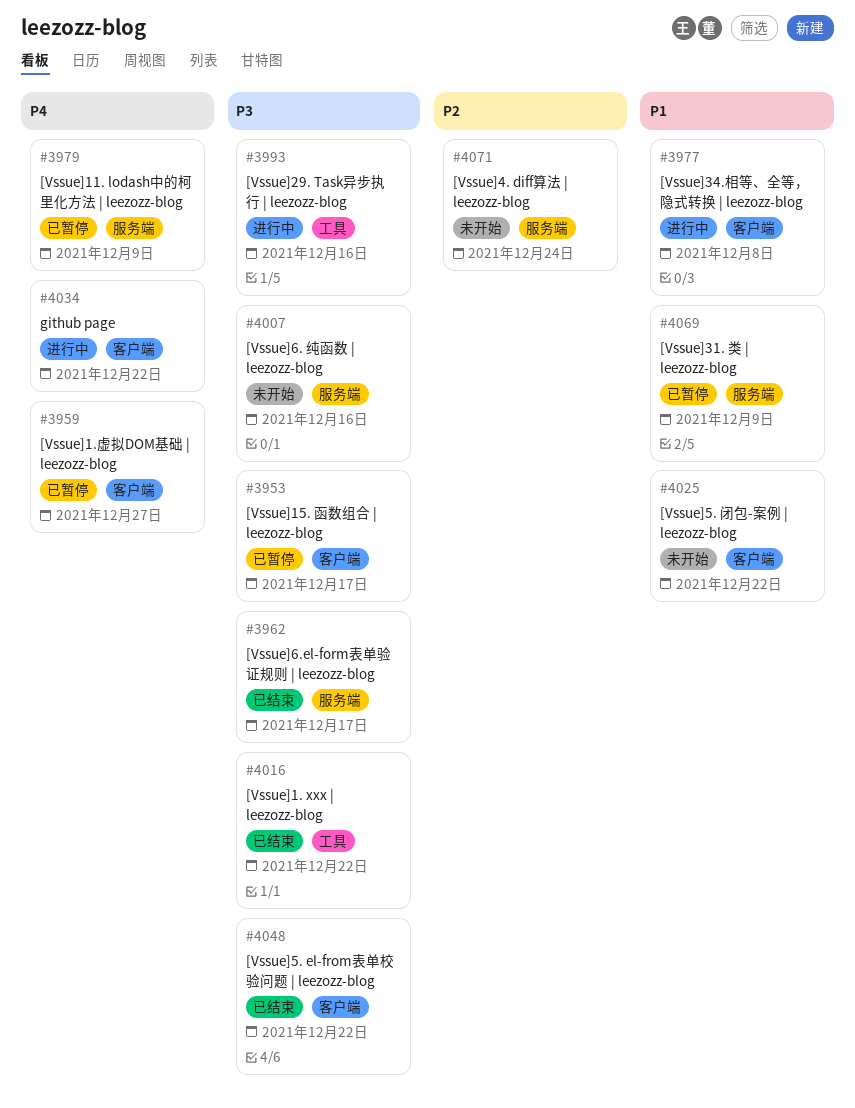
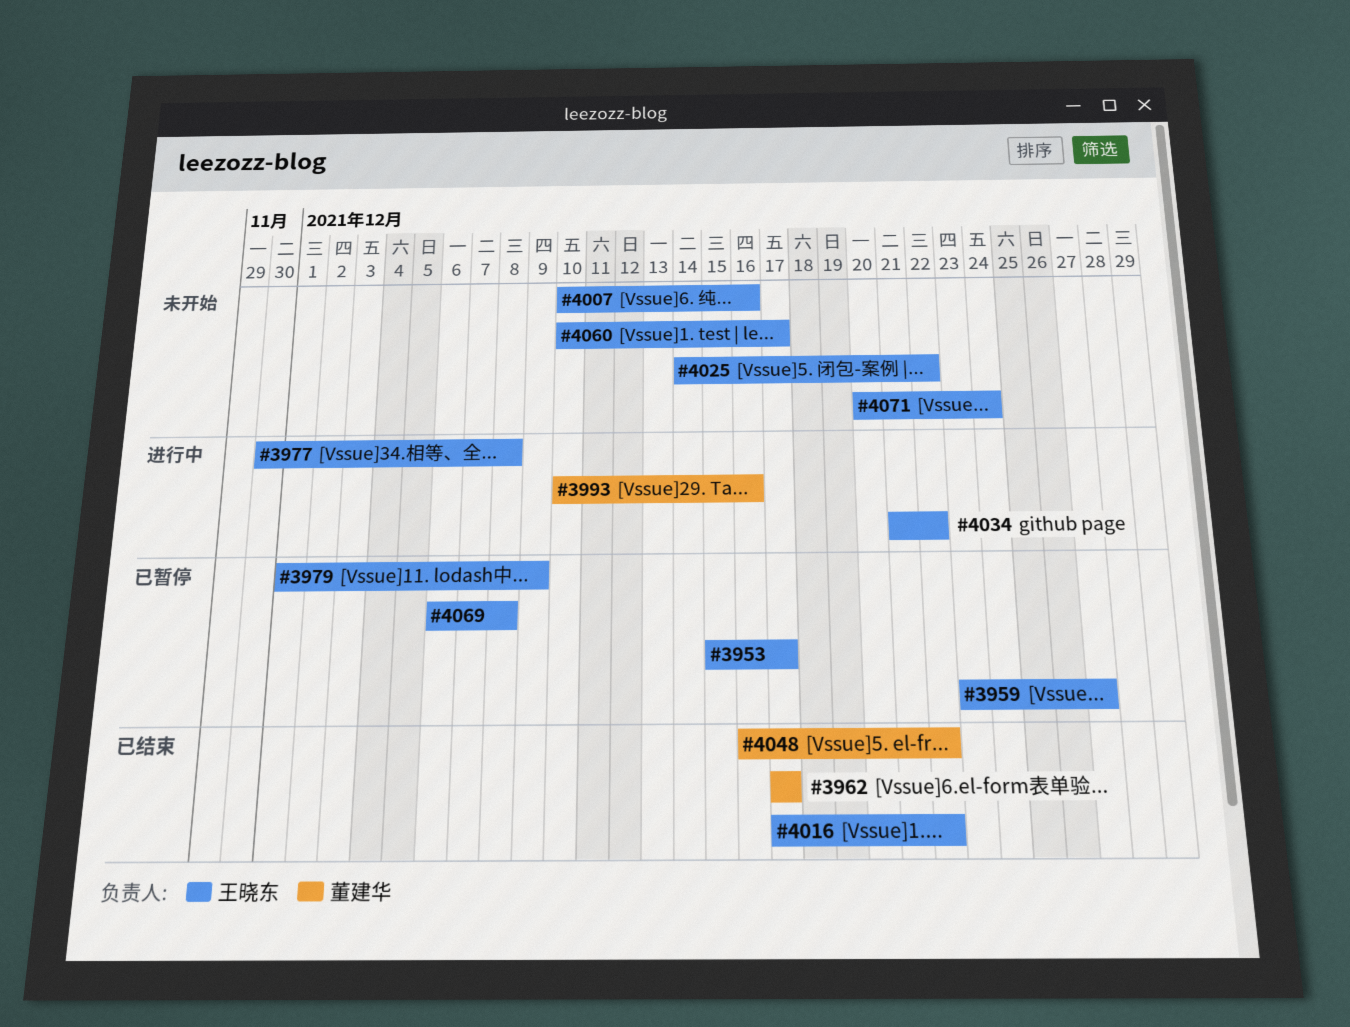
#4060: none -> present
#4069, due: Dec 9 -> Dec 8

